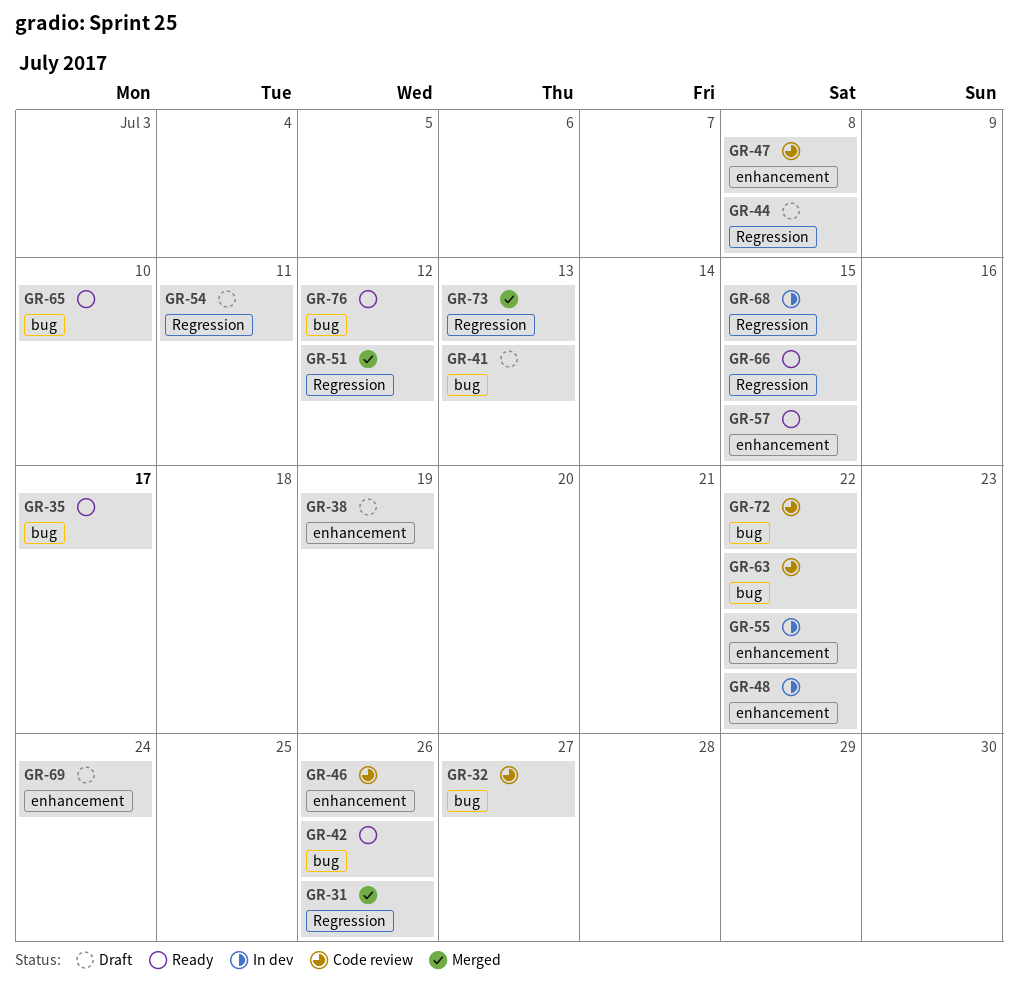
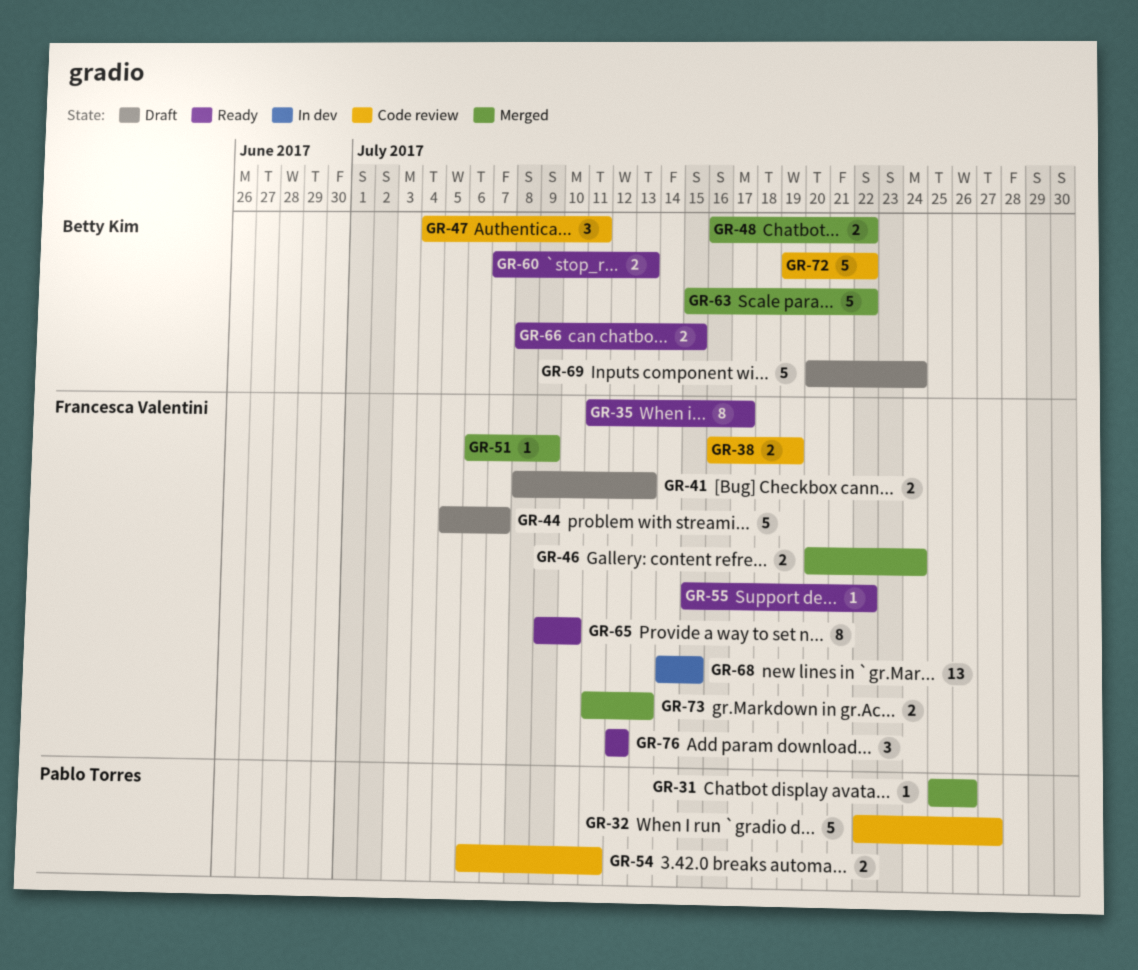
GR-38, status: Draft -> Code review
GR-42: present -> none
GR-44, due: Jul 8 -> Jul 7
GR-46, status: Code review -> Merged
GR-46, due: Jul 26 -> Jul 24
GR-47, due: Jul 8 -> Jul 11
GR-48, status: In dev -> Merged
GR-51, due: Jul 12 -> Jul 9
GR-54, status: Draft -> Code review
GR-55, status: In dev -> Ready
GR-57: present -> none
GR-60: none -> present
GR-63, status: Code review -> Merged

